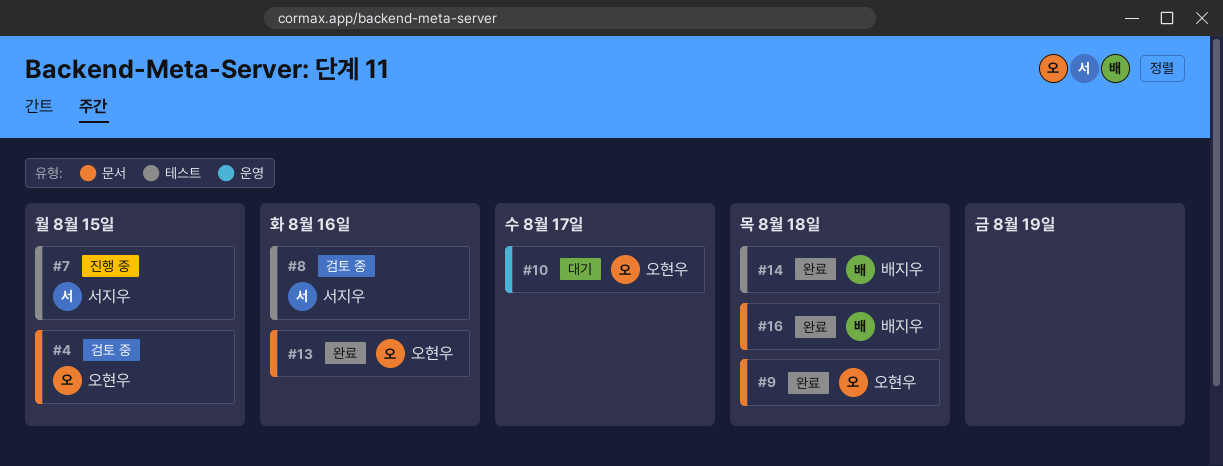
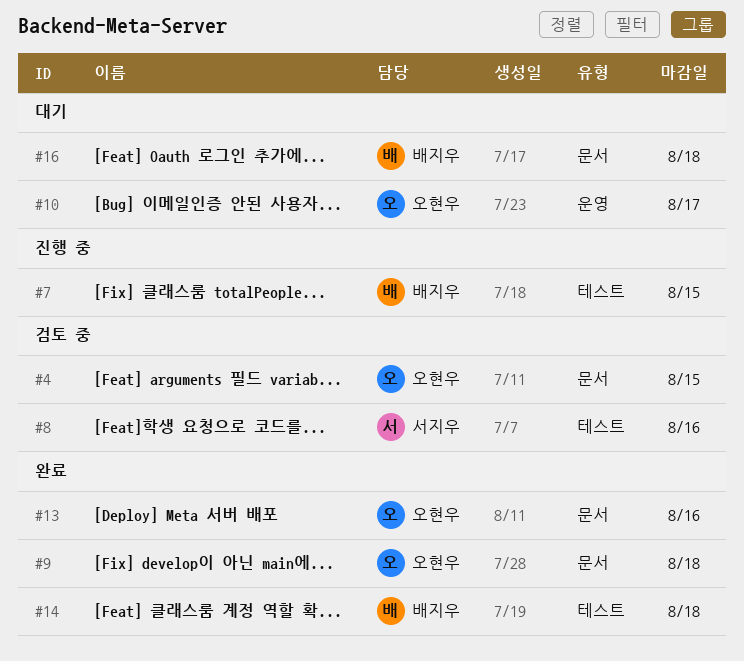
#7, owner: 서지우 -> 배지우
#16, status: 완료 -> 대기

